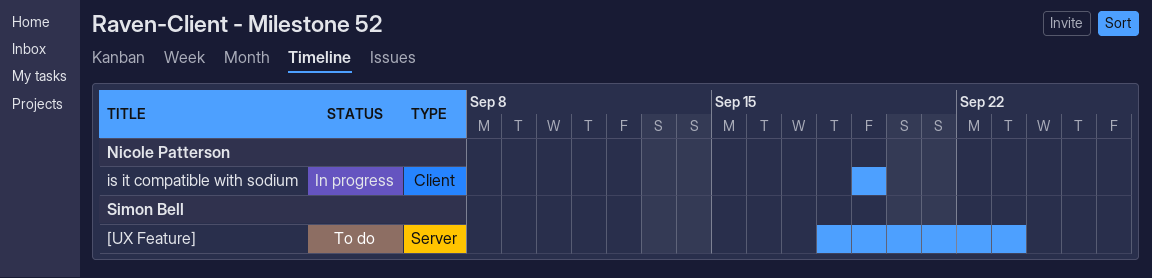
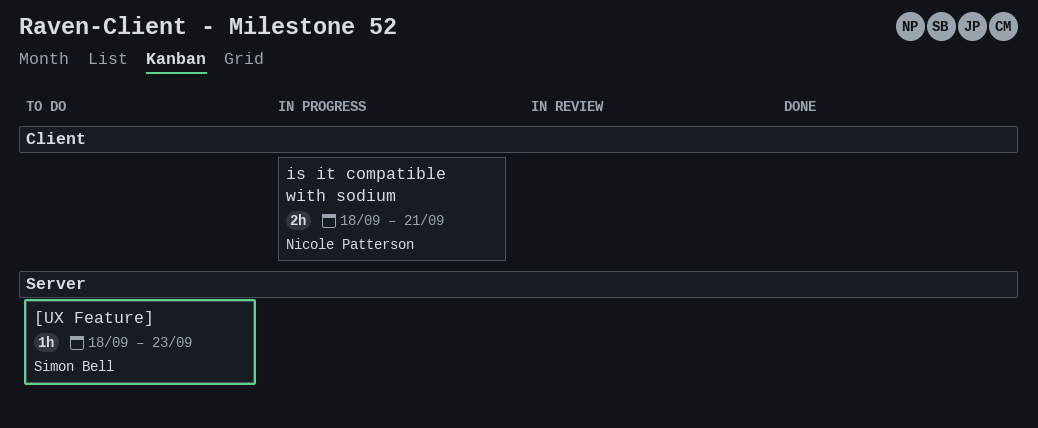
is it compatible with sodium, start: Sep 19 -> Sep 18
is it compatible with sodium, due: Sep 19 -> Sep 21

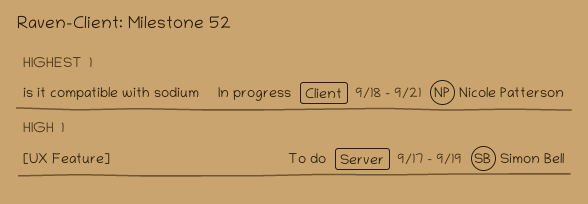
[UX Feature], start: Sep 18 -> Sep 17
[UX Feature], due: Sep 23 -> Sep 19

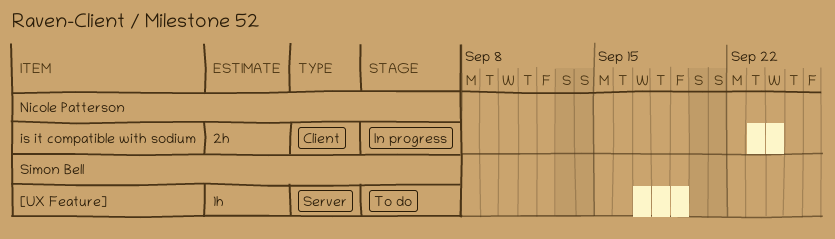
is it compatible with sodium, start: Sep 18 -> Sep 23
is it compatible with sodium, due: Sep 21 -> Sep 24

